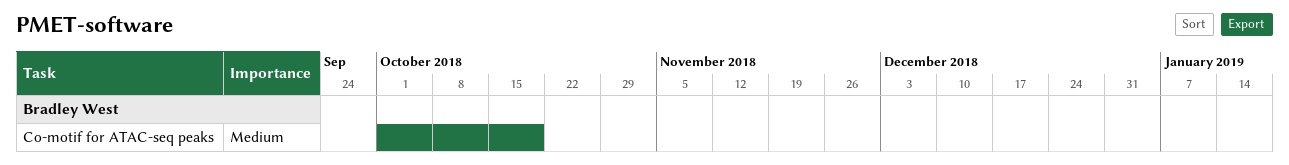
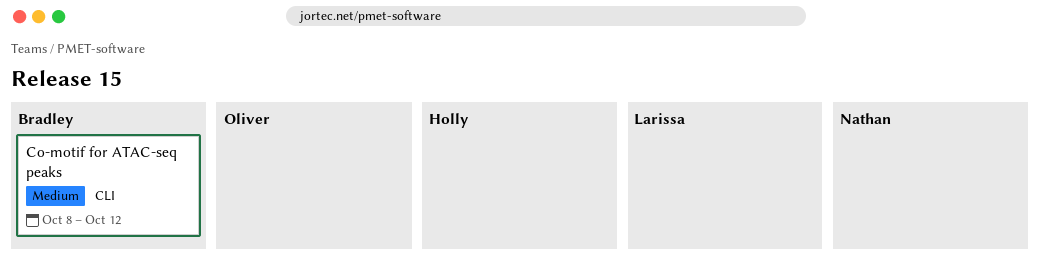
Co-motif for ATAC-seq peaks, start: Oct 1 -> Oct 8
Co-motif for ATAC-seq peaks, due: Oct 19 -> Oct 12

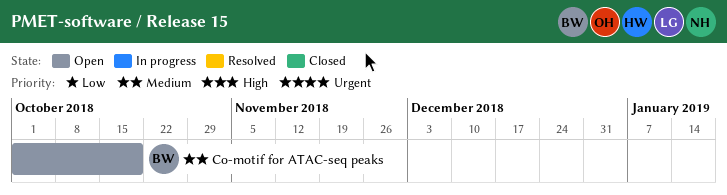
Co-motif for ATAC-seq peaks, start: Oct 8 -> Oct 1
Co-motif for ATAC-seq peaks, due: Oct 12 -> Oct 19

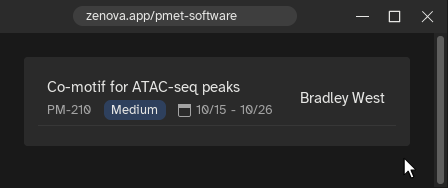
Co-motif for ATAC-seq peaks, start: Oct 1 -> Oct 15
Co-motif for ATAC-seq peaks, due: Oct 19 -> Oct 26

